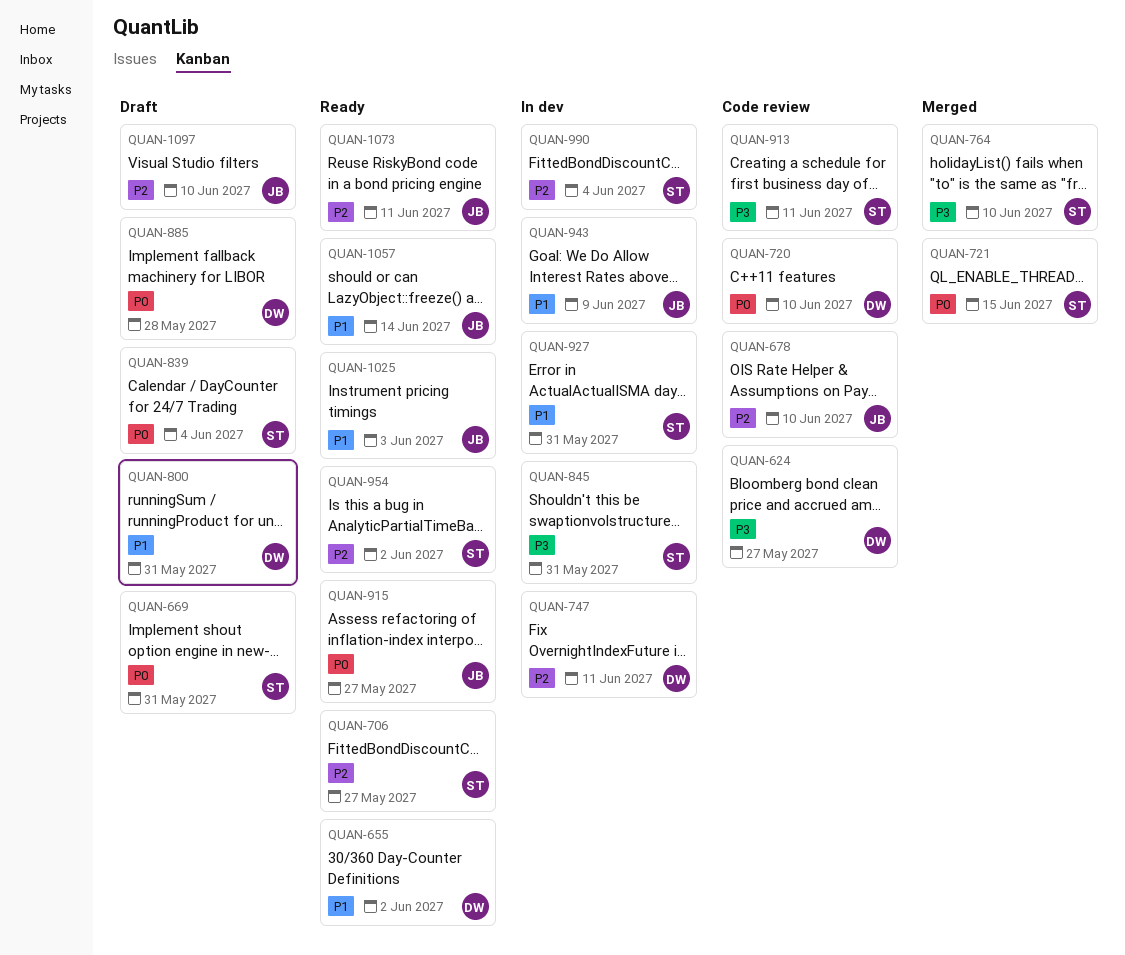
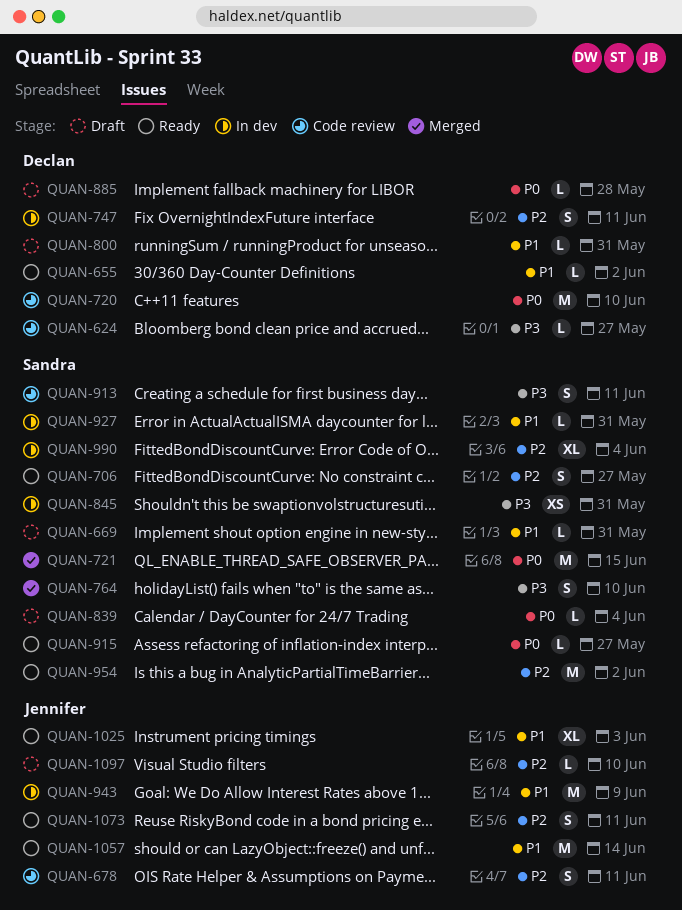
QUAN-669, priority: P0 -> P1
QUAN-678, due: Jun 10 -> Jun 11
QUAN-915, owner: Jennifer -> Sandra

